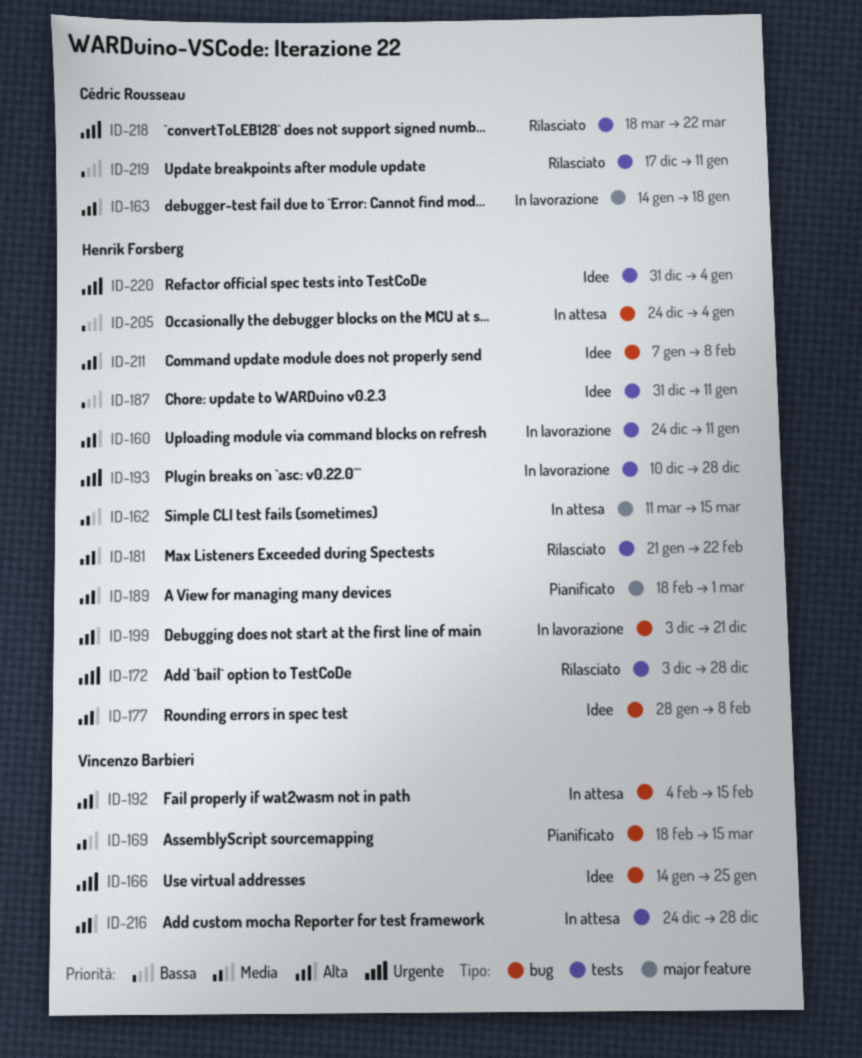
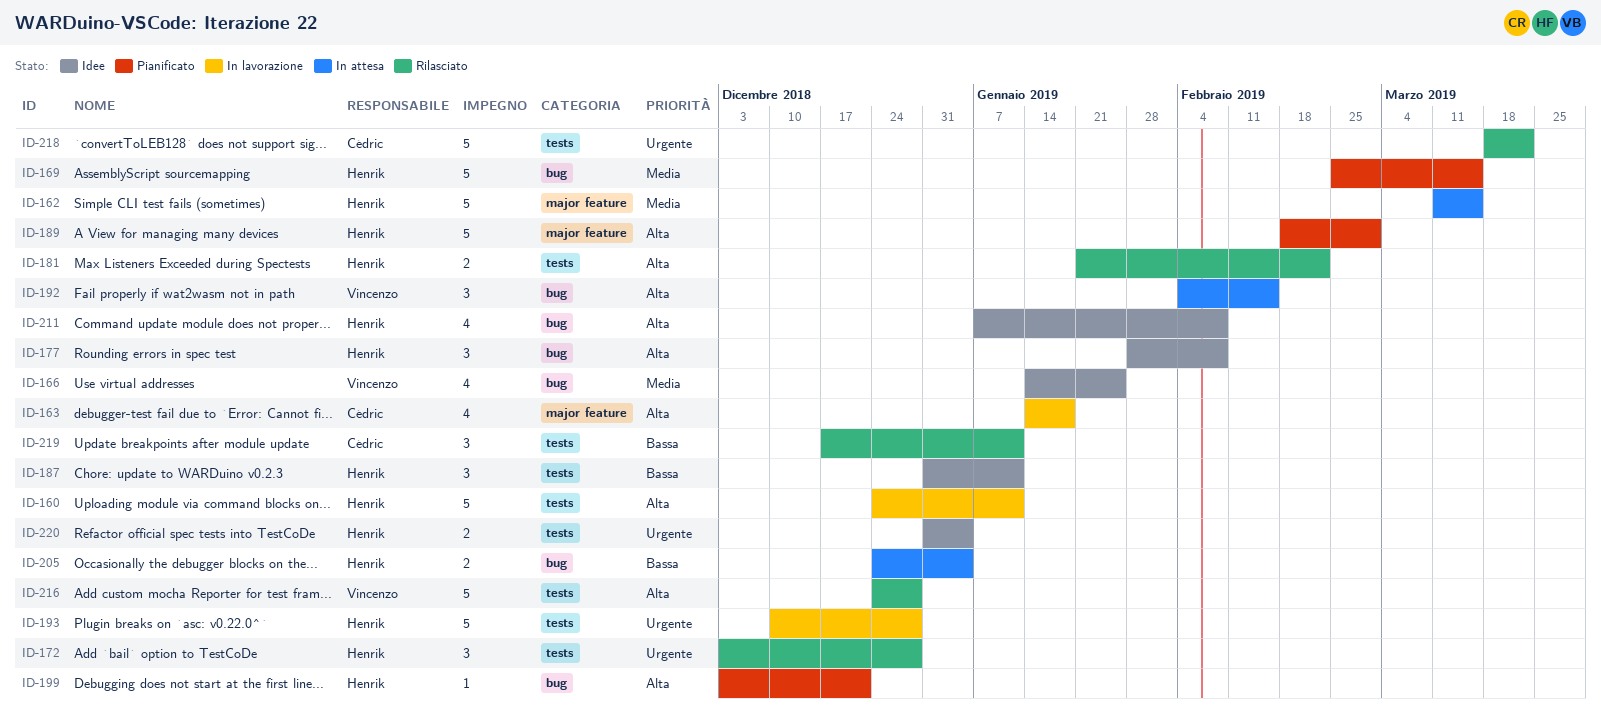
ID-166, priority: Urgente -> Media
ID-169, owner: Vincenzo Barbieri -> Henrik Forsberg
ID-169, start: Feb 18 -> Feb 25
ID-199, status: In lavorazione -> Pianificato
ID-216, status: In attesa -> Rilasciato

